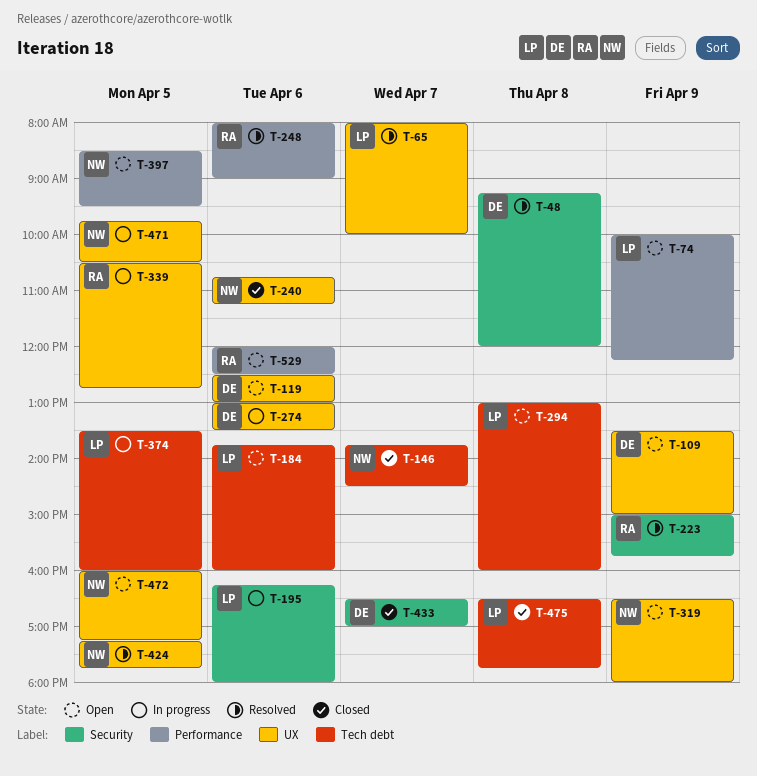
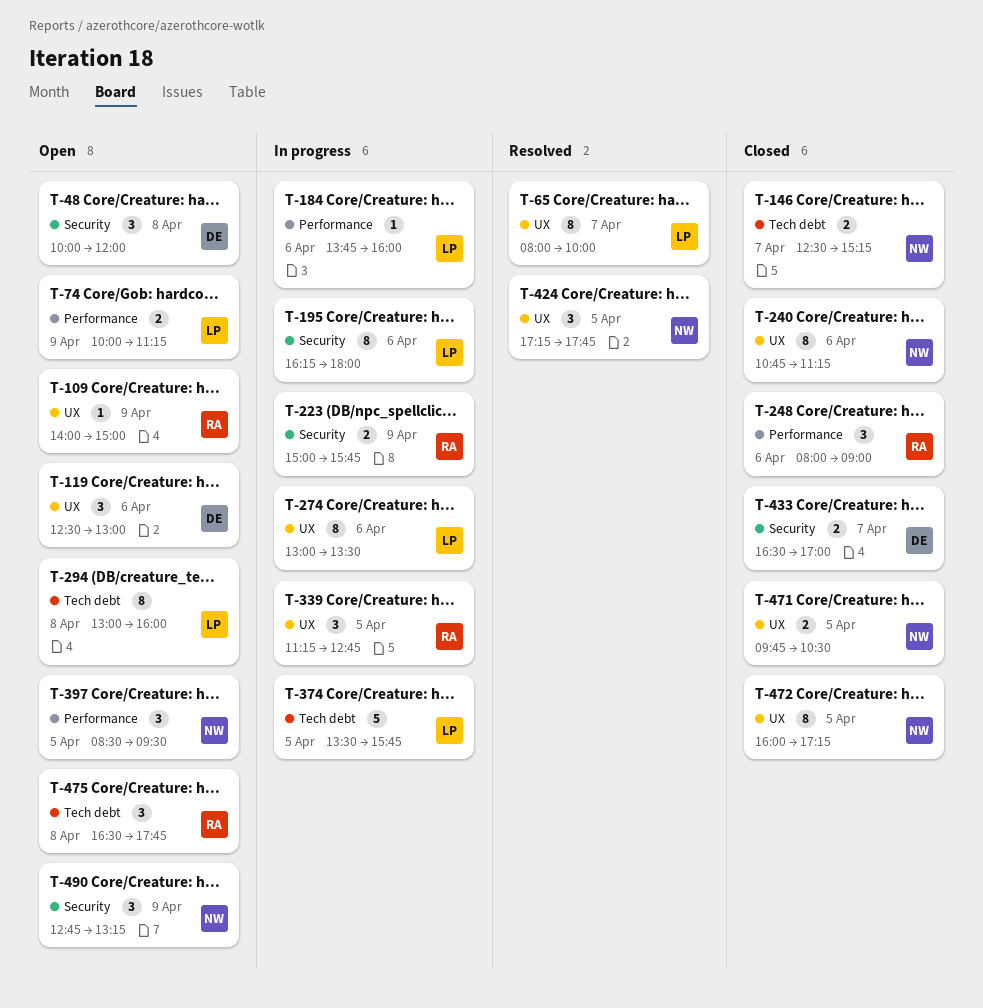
T-48, status: Resolved -> Open
T-48, begins: 09:15 -> 10:00
T-74, ends: 12:15 -> 11:15
T-109, owner: DE -> RA
T-109, begins: 13:30 -> 14:00
T-146, begins: 13:45 -> 12:30
T-146, ends: 14:30 -> 15:15
T-184, status: Open -> In progress
T-184, label: Tech debt -> Performance
T-223, status: Resolved -> In progress
T-248, status: Resolved -> Closed
T-274, owner: DE -> LP
T-319: present -> none
T-339, begins: 10:30 -> 11:15
T-374, ends: 16:00 -> 15:45
T-471, status: In progress -> Closed
T-472, status: Open -> Closed
T-475, status: Closed -> Open
T-475, owner: LP -> RA
T-490: none -> present
T-529: present -> none

